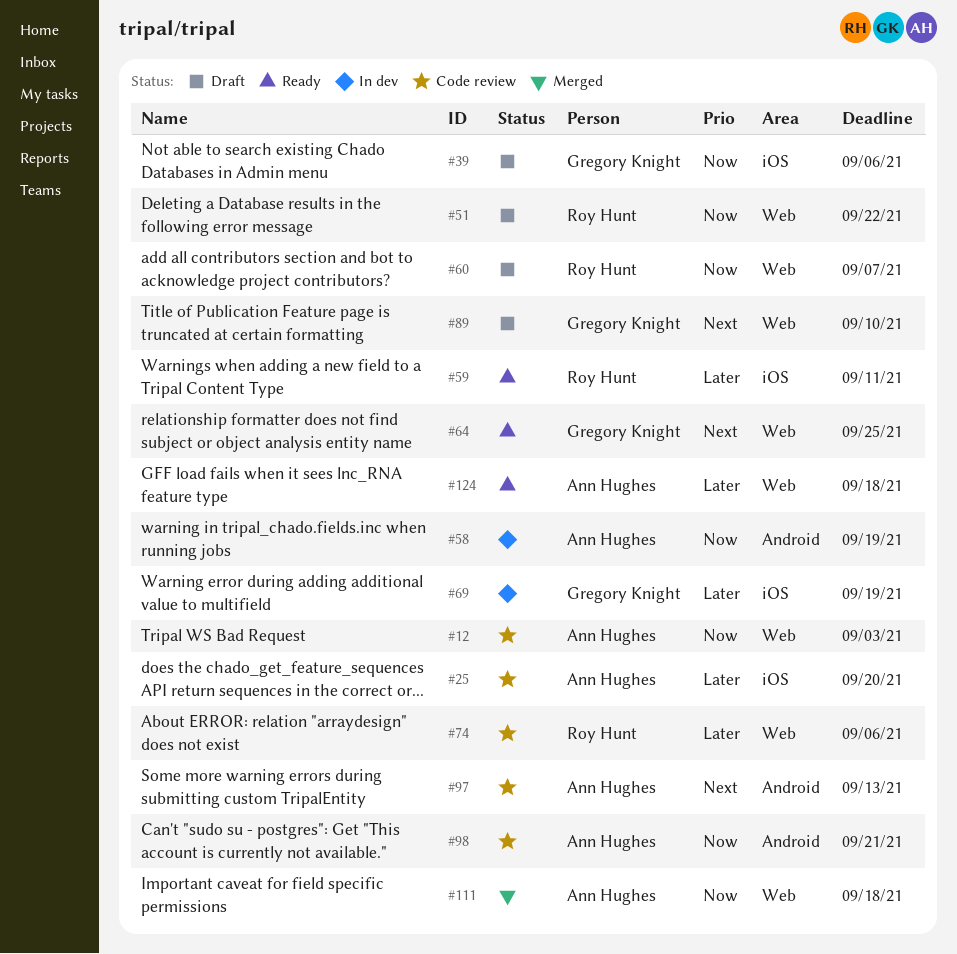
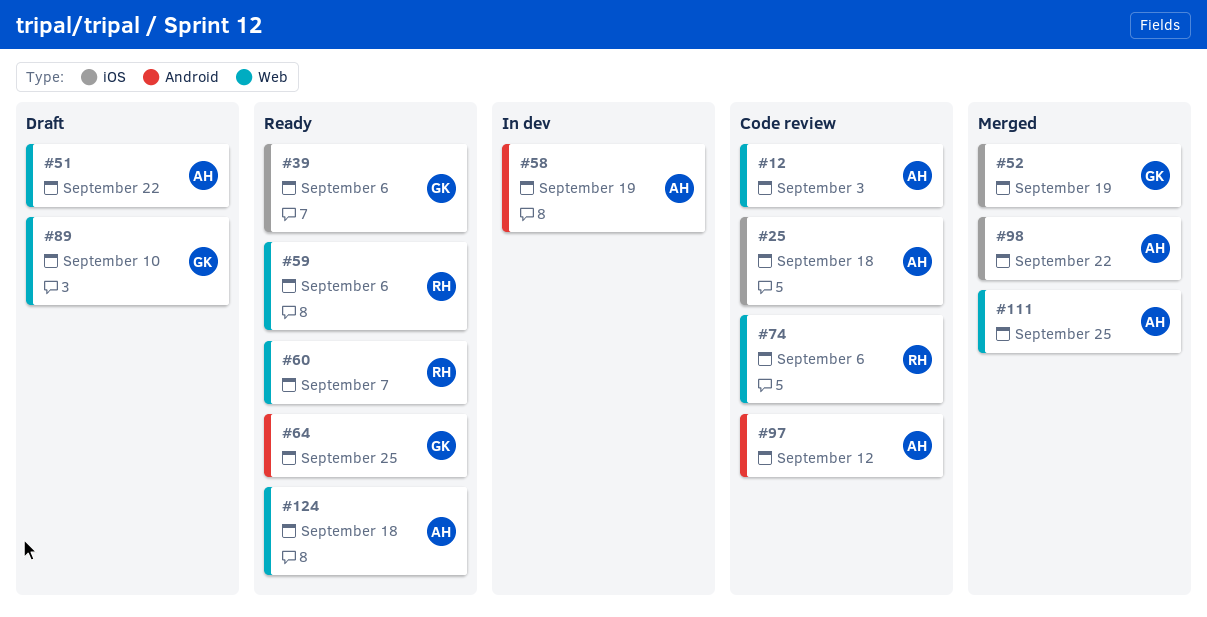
#25, due: Sep 20 -> Sep 18
#39, status: Draft -> Ready
#51, owner: Roy Hunt -> Ann Hughes
#52: none -> present
#59, label: iOS -> Web
#59, due: Sep 11 -> Sep 6
#60, status: Draft -> Ready
#64, label: Web -> Android
#69: present -> none
#97, due: Sep 13 -> Sep 12
#98, status: Code review -> Merged
#98, label: Android -> iOS
#98, due: Sep 21 -> Sep 22
#111, due: Sep 18 -> Sep 25

